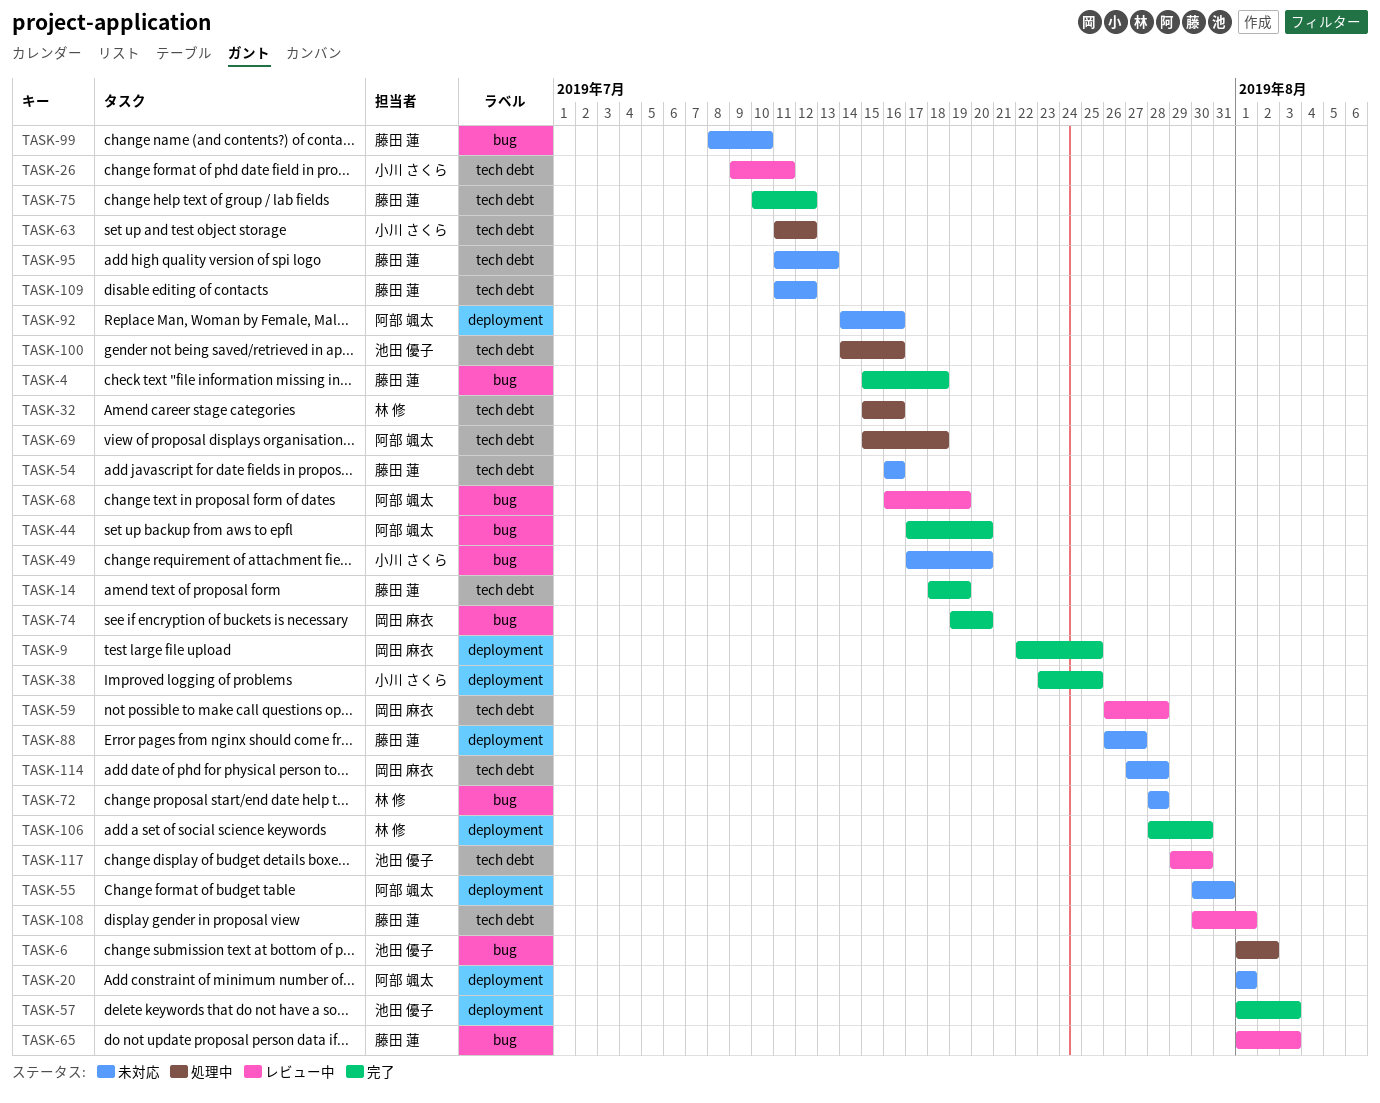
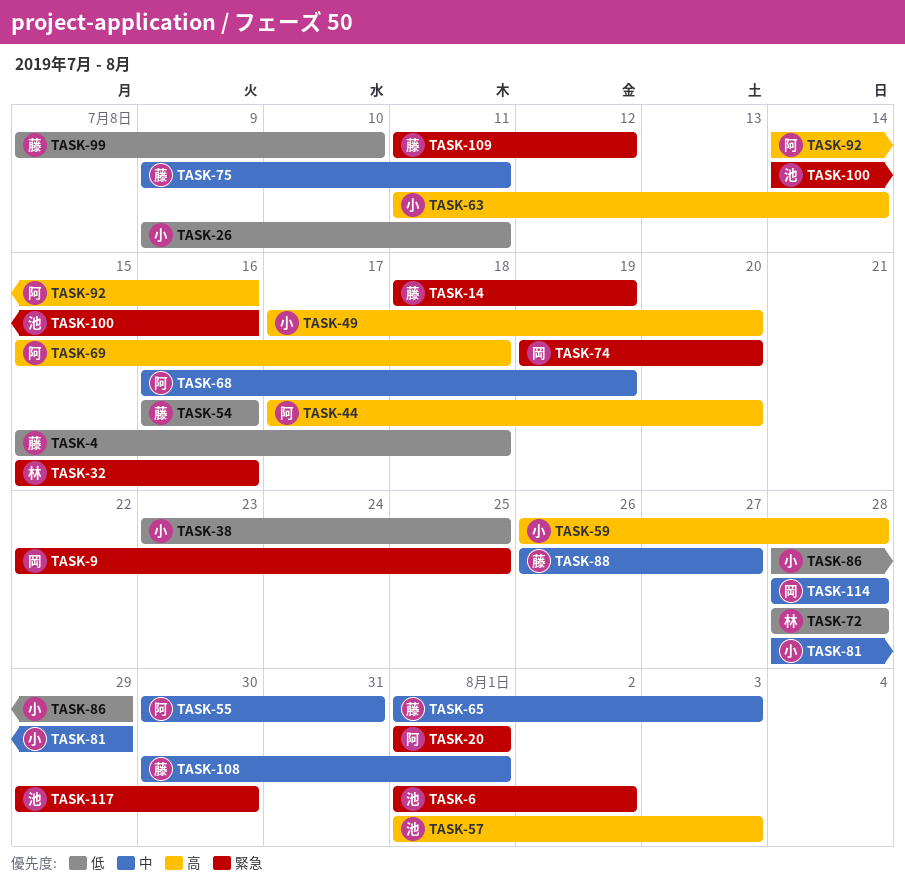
TASK-59, owner: 岡田 麻衣 -> 小川 さくら
TASK-63, due: Jul 12 -> Jul 14
TASK-75, start: Jul 10 -> Jul 9
TASK-75, due: Jul 12 -> Jul 11
TASK-81: none -> present
TASK-86: none -> present
TASK-95: present -> none
TASK-106: present -> none
TASK-114, start: Jul 27 -> Jul 28

